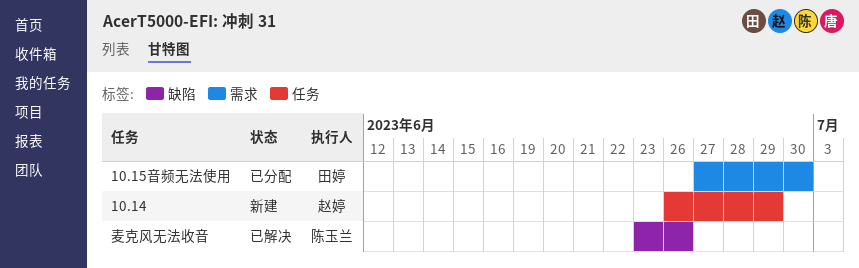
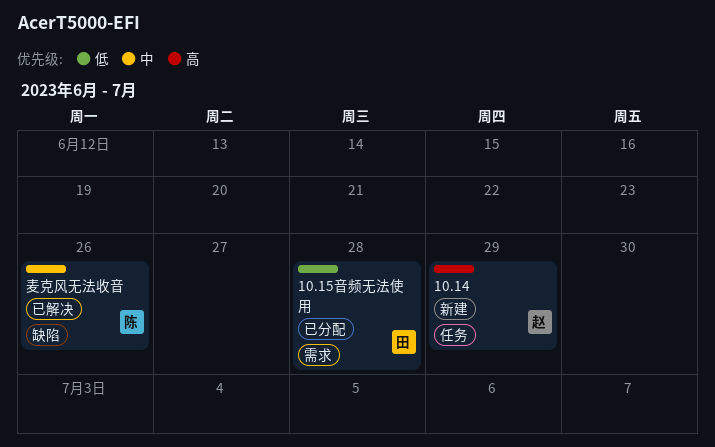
10.15音频无法使用, due: Jun 30 -> Jun 28

